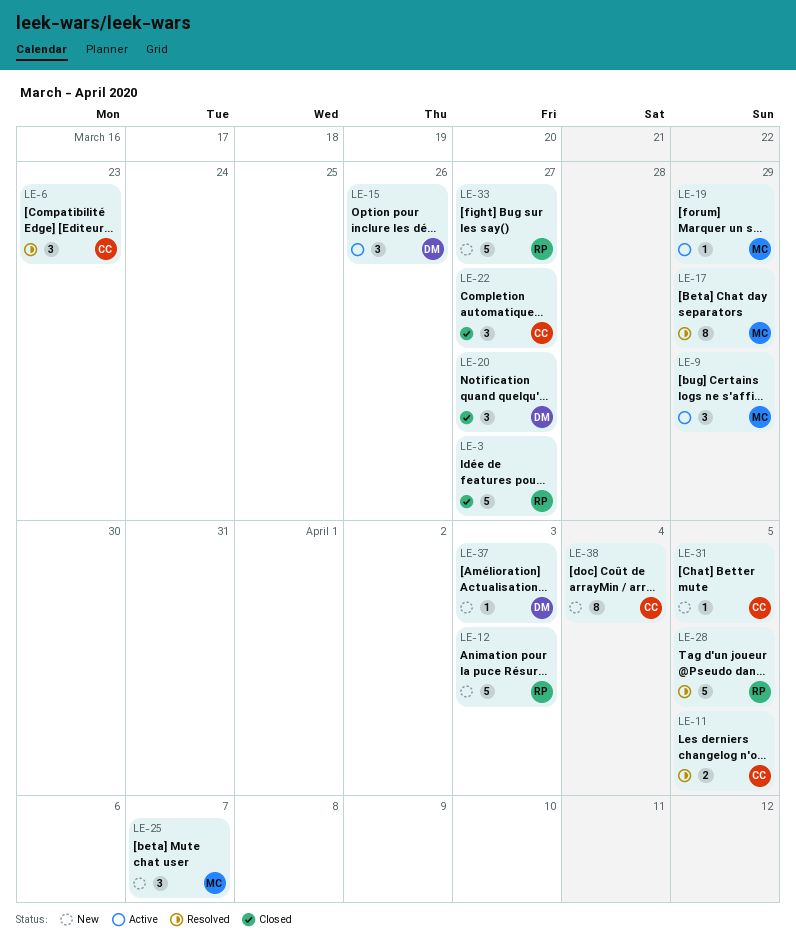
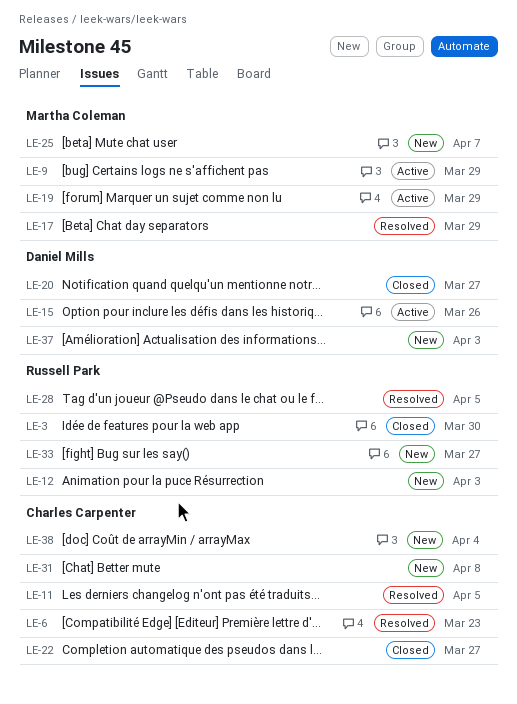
LE-3, due: Mar 27 -> Mar 30
LE-31, due: Apr 5 -> Apr 8

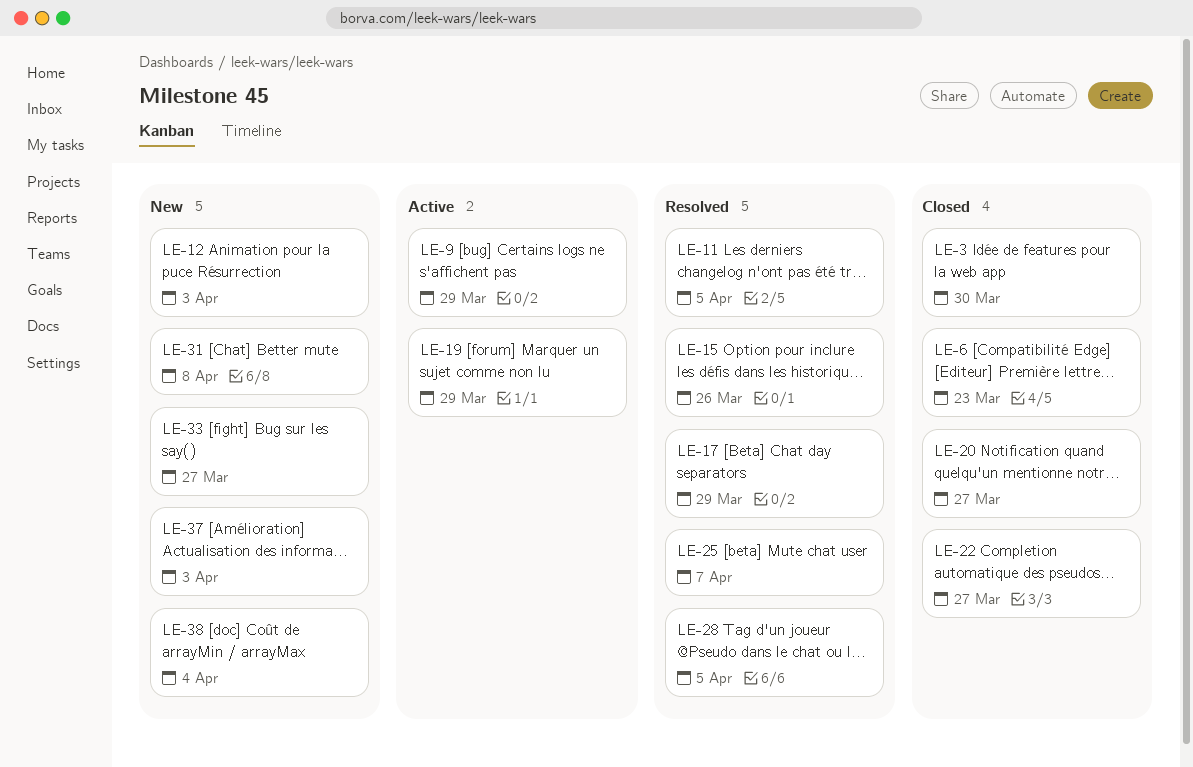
LE-6, status: Resolved -> Closed
LE-15, status: Active -> Resolved
LE-25, status: New -> Resolved

